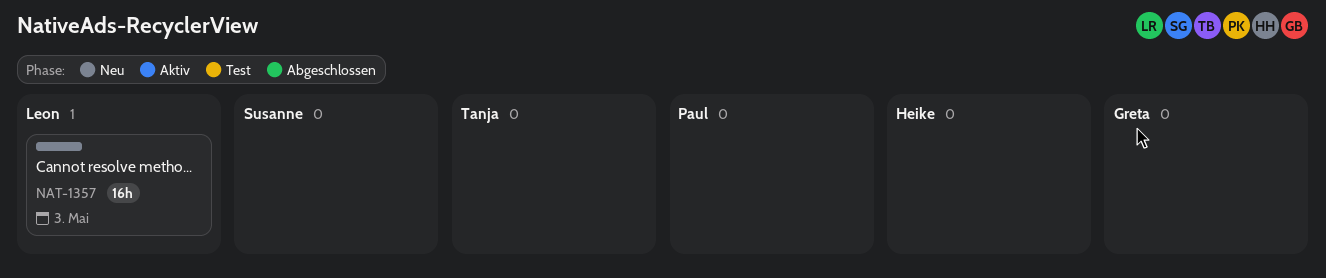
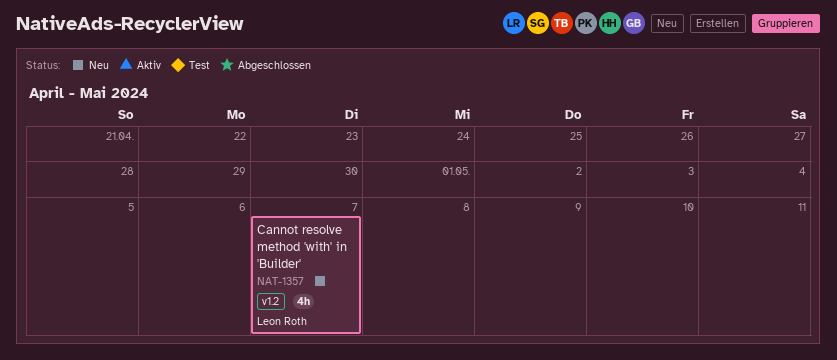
NAT-1357, estimate: 16h -> 4h
NAT-1357, due: May 3 -> May 7

